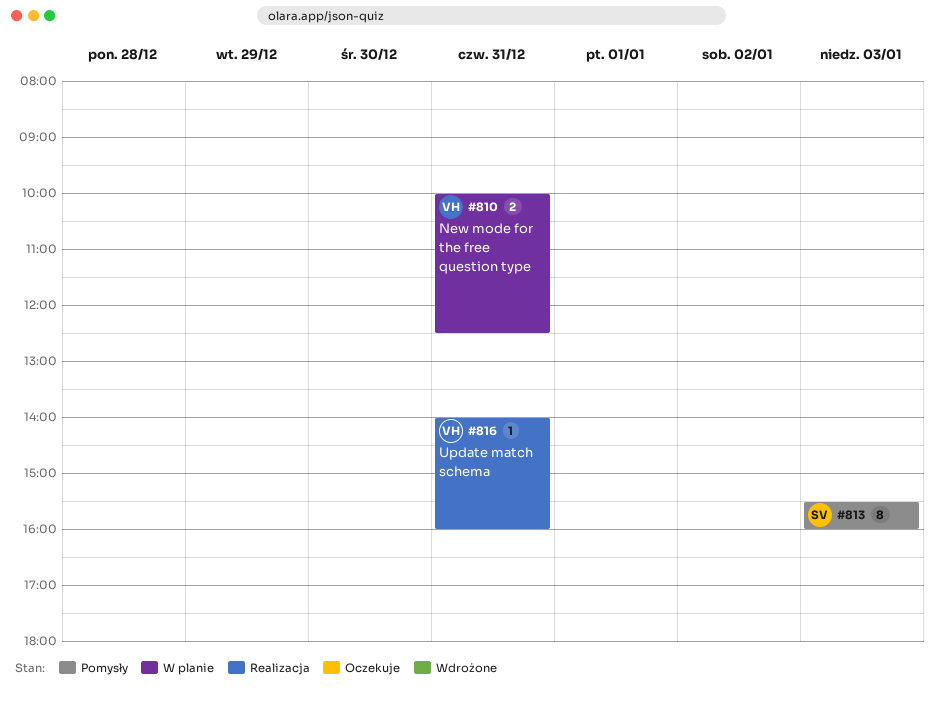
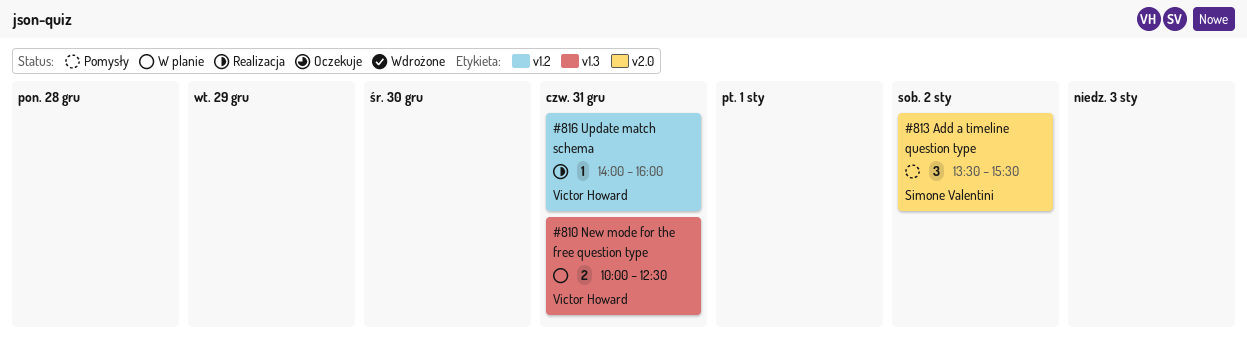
#813, estimate: 8 -> 3
#813, day: Jan 3 -> Jan 2
#813, begins: 15:30 -> 13:30
#813, ends: 16:00 -> 15:30

